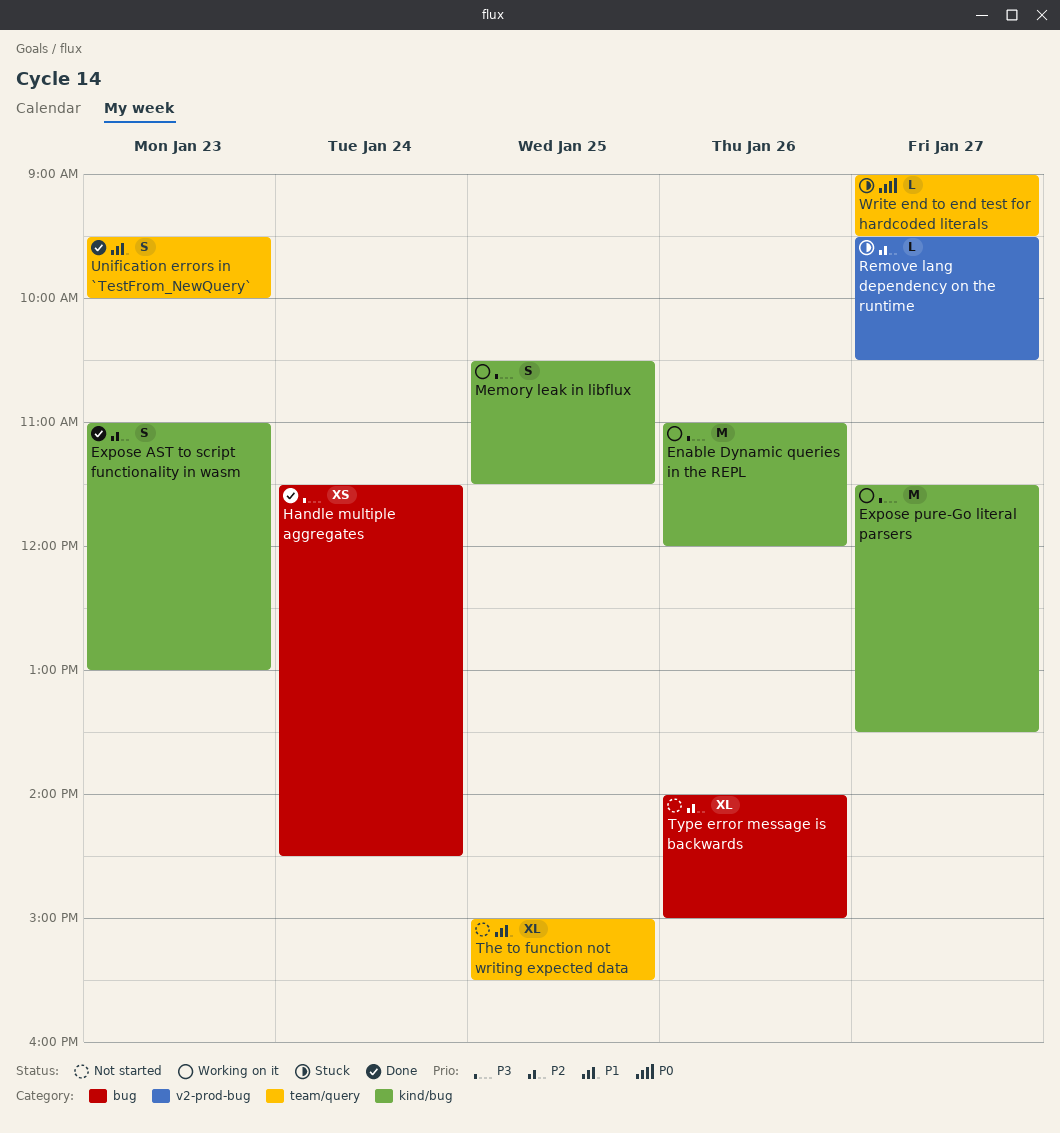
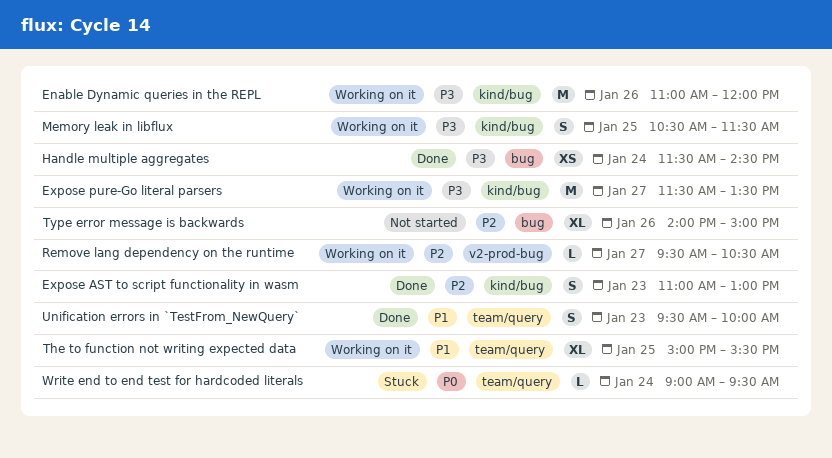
Remove lang dependency on the runtime, status: Stuck -> Working on it
The to function not writing expected data, status: Not started -> Working on it
Write end to end test for hardcoded literals, day: Jan 27 -> Jan 24

